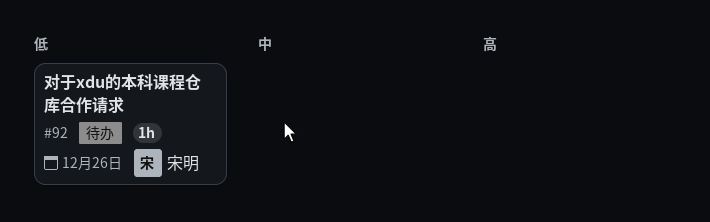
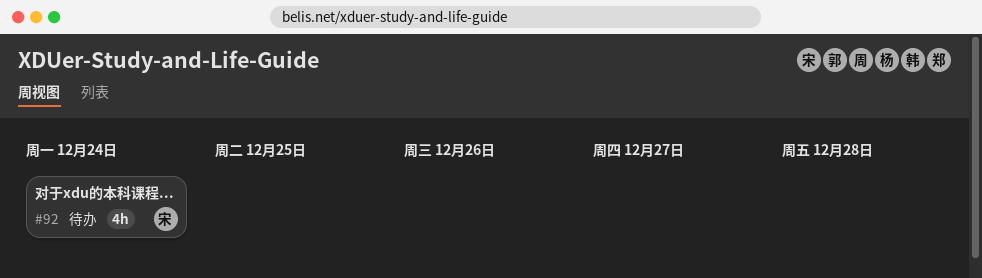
#92, estimate: 1h -> 4h
#92, due: Dec 26 -> Dec 24

